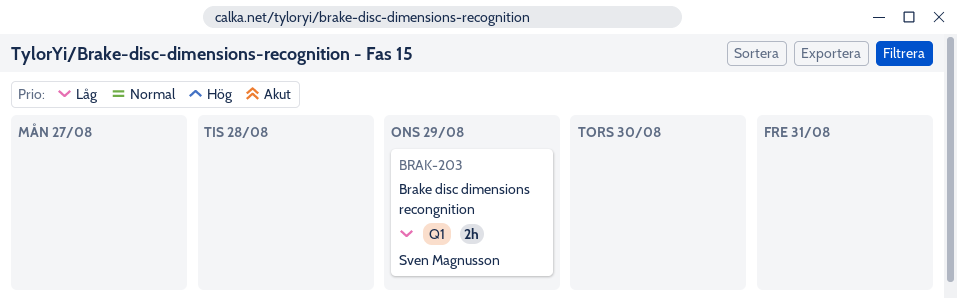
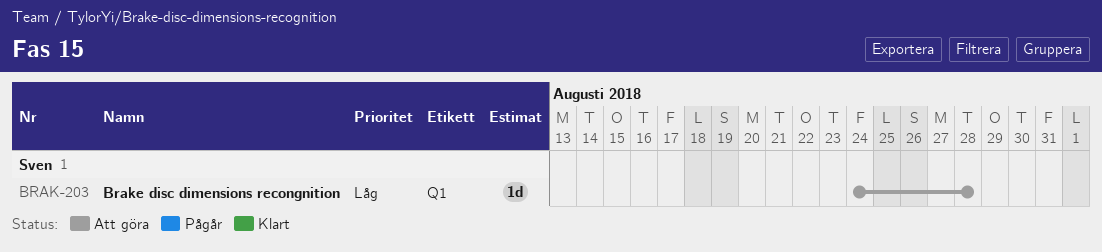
BRAK-203, estimate: 2h -> 1d
BRAK-203, due: Aug 29 -> Aug 28

